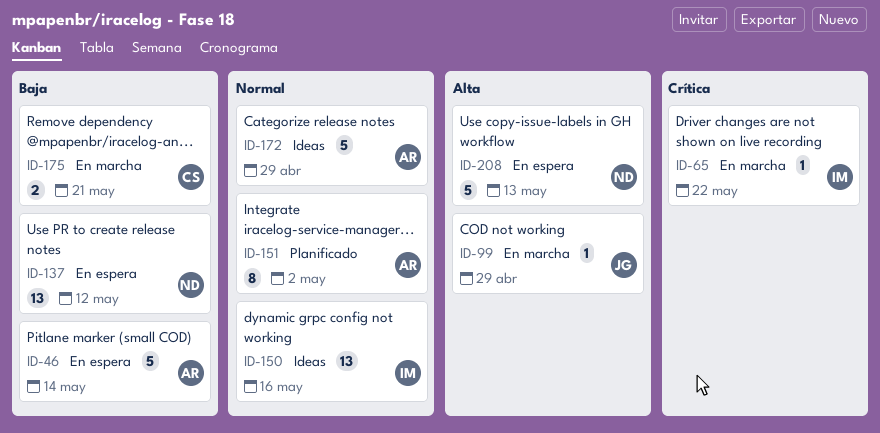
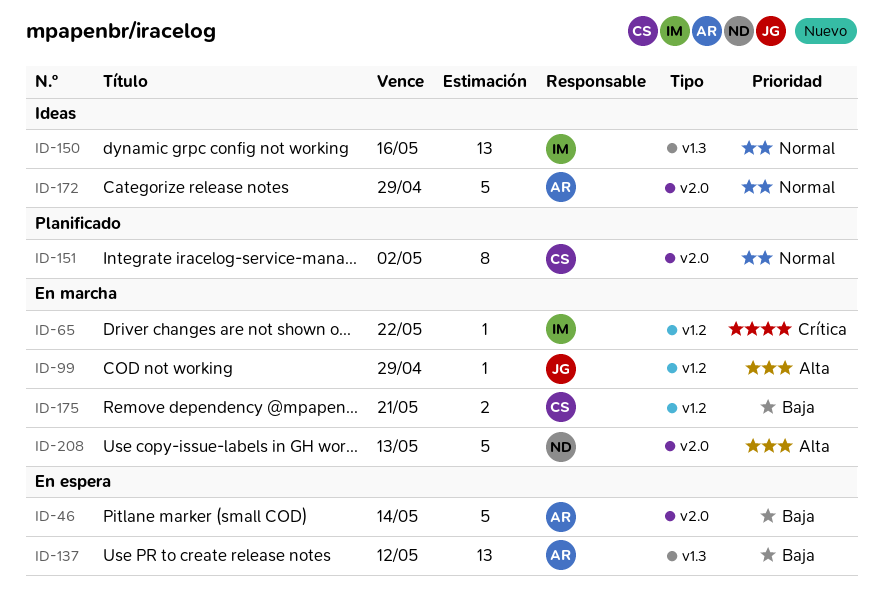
ID-137, owner: ND -> AR
ID-151, owner: AR -> CS
ID-208, status: En espera -> En marcha

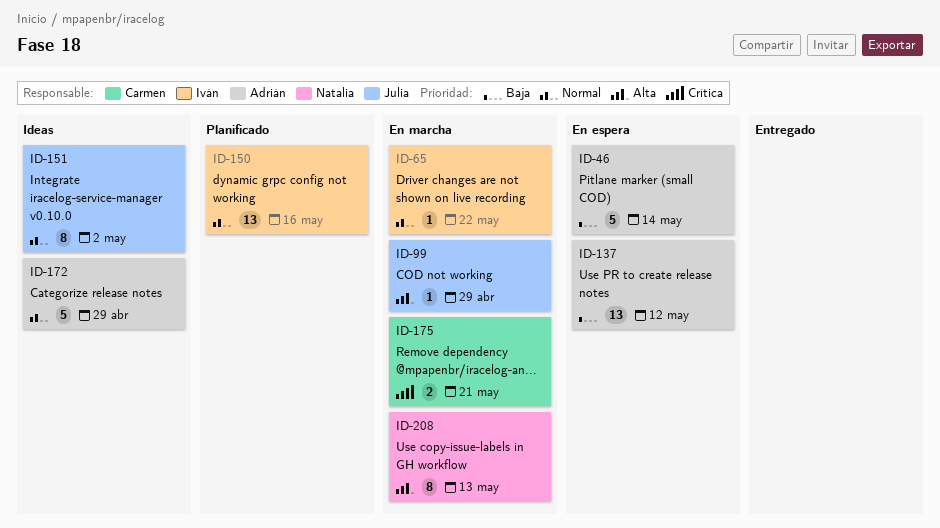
ID-65, priority: Crítica -> Normal
ID-150, status: Ideas -> Planificado
ID-151, status: Planificado -> Ideas
ID-151, owner: Carmen -> Julia
ID-175, priority: Baja -> Crítica
ID-208, estimate: 5 -> 8

